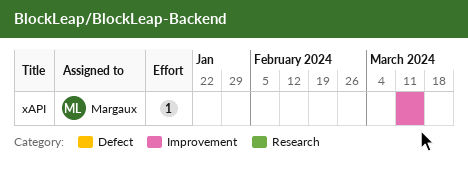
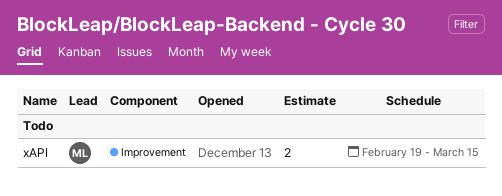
xAPI, estimate: 1 -> 2
xAPI, start: Mar 11 -> Feb 19

